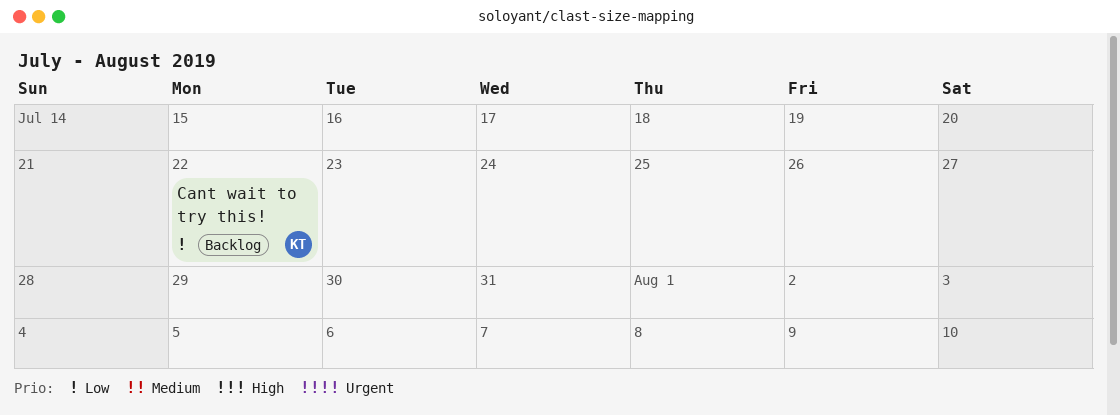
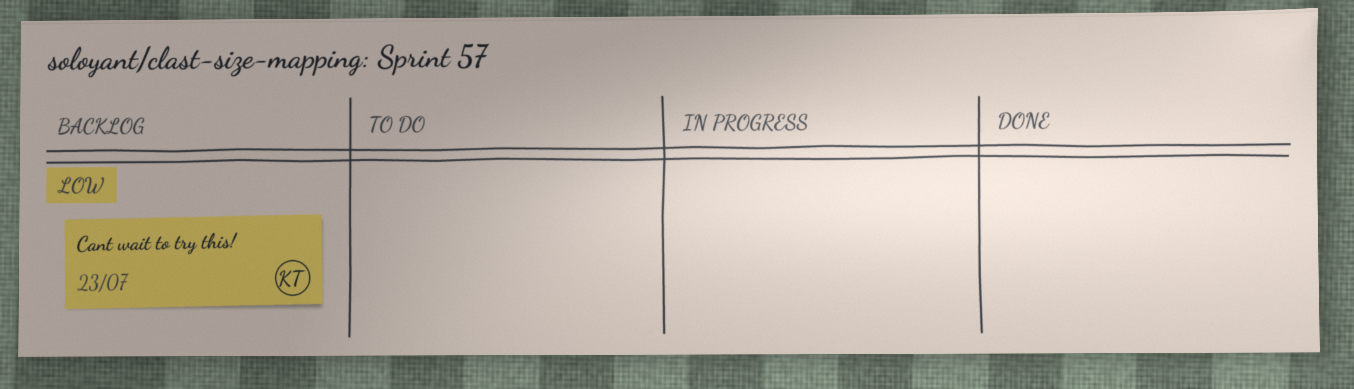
Cant wait to try this!, due: Jul 22 -> Jul 23

